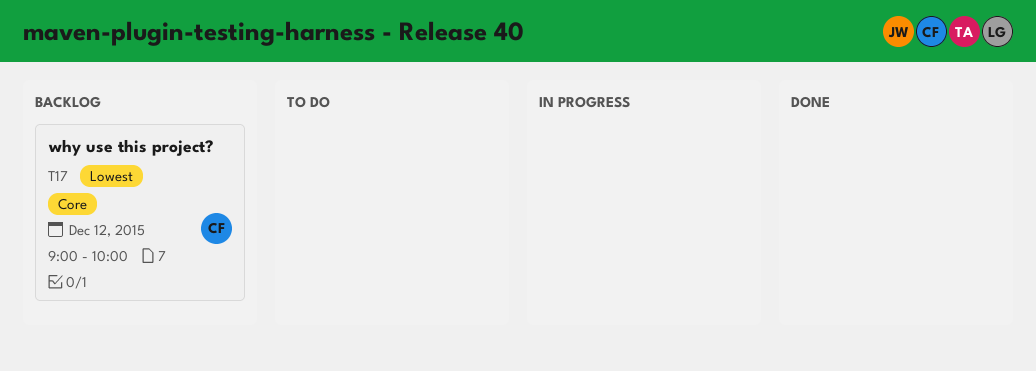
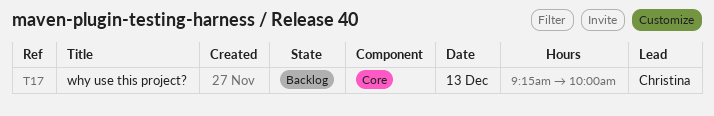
T17, day: Dec 12 -> Dec 13
T17, begins: 09:00 -> 09:15

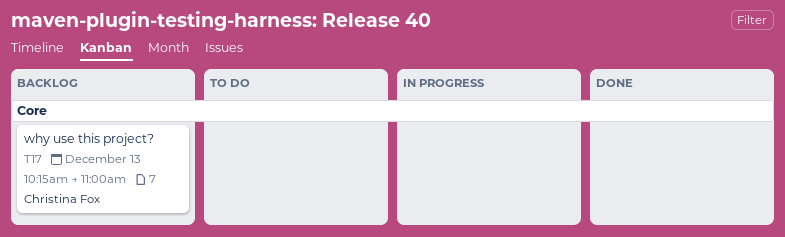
T17, begins: 09:15 -> 10:15
T17, ends: 10:00 -> 11:00

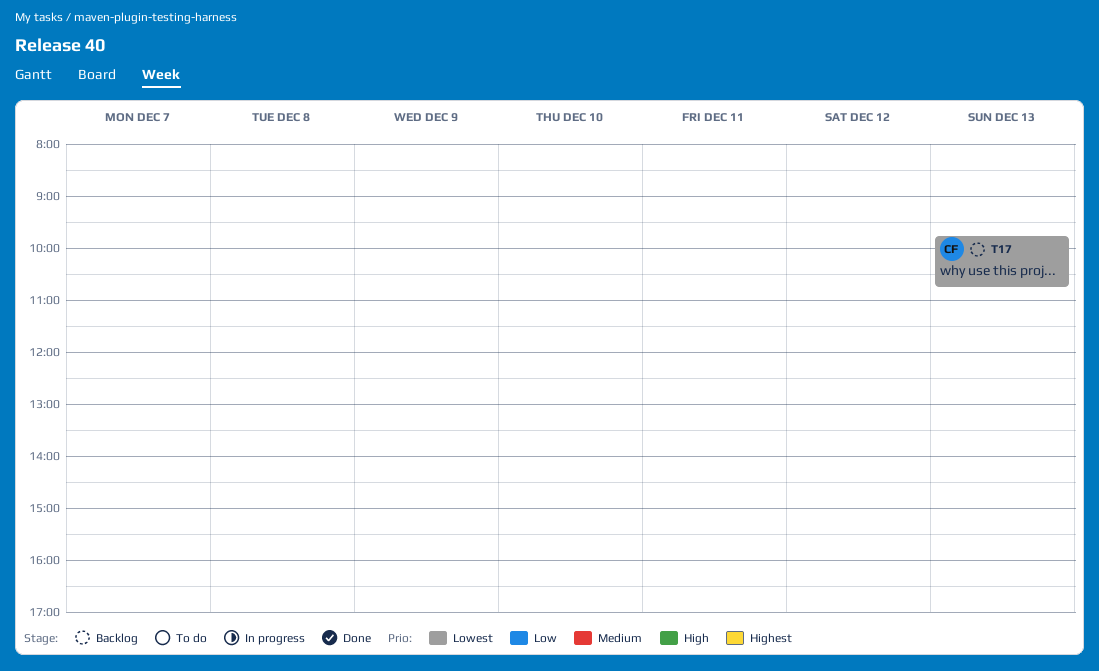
T17, begins: 10:15 -> 09:45
T17, ends: 11:00 -> 10:45

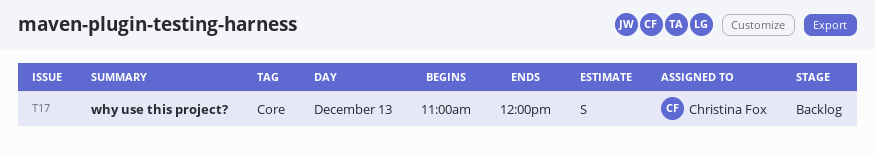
T17, begins: 09:45 -> 11:00
T17, ends: 10:45 -> 12:00

